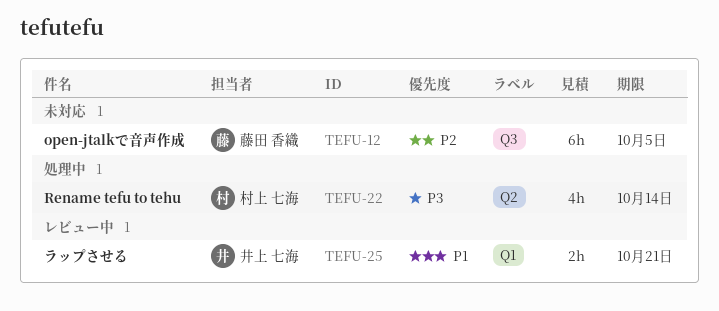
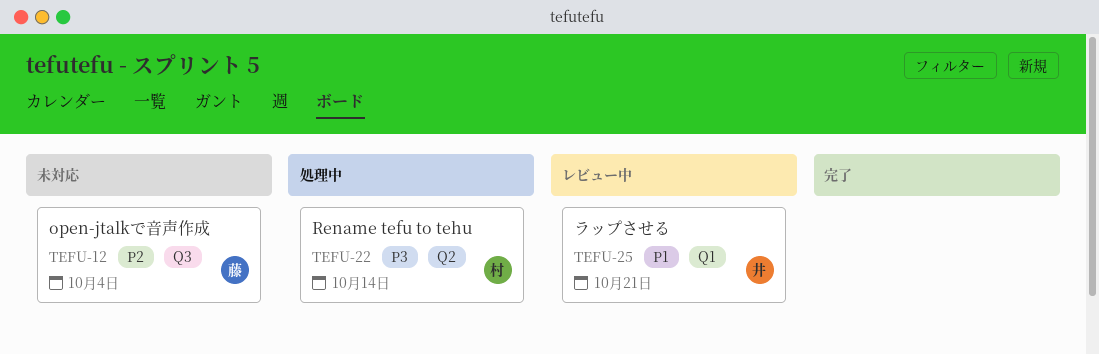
TEFU-12, due: Oct 5 -> Oct 4

